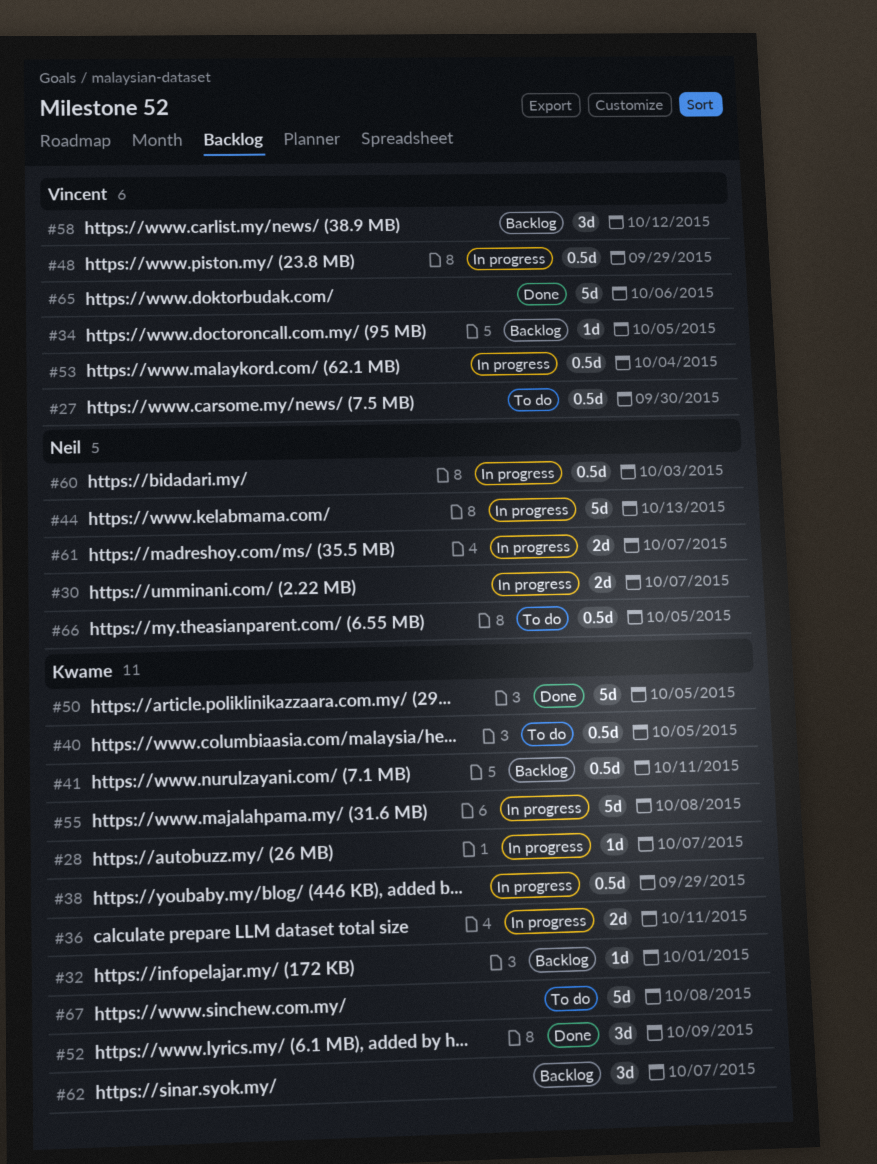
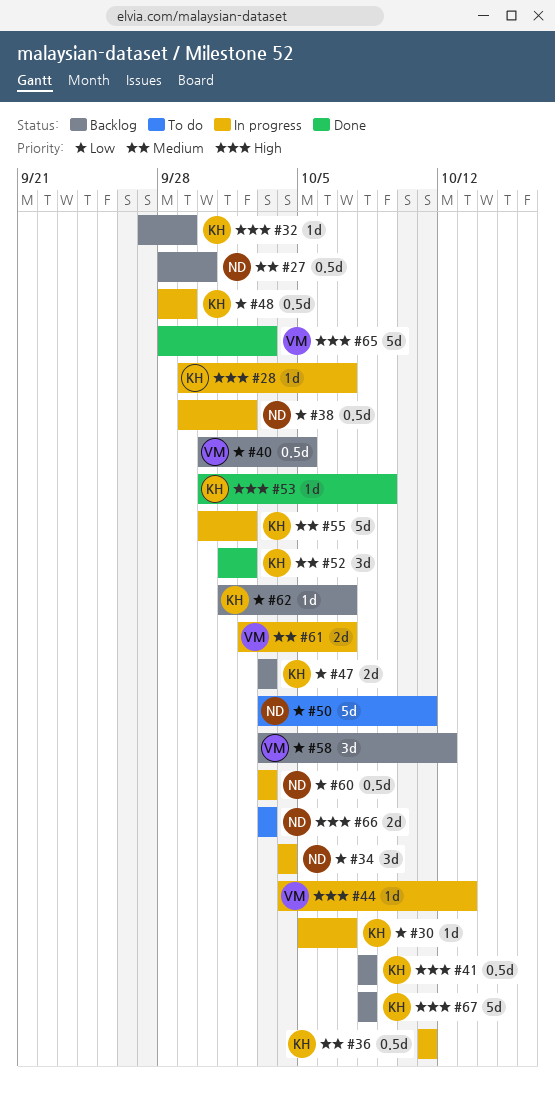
#27, status: To do -> Backlog
#27, owner: Vincent -> Neil
#30, owner: Neil -> Kwame
#30, estimate: 2d -> 1d
#32, due: Oct 1 -> Sep 29
#34, status: Backlog -> In progress
#34, owner: Vincent -> Neil
#34, estimate: 1d -> 3d
#34, due: Oct 5 -> Oct 4
#36, estimate: 2d -> 0.5d
#38, owner: Kwame -> Neil
#38, due: Sep 29 -> Oct 2
#40, status: To do -> Backlog
#40, owner: Kwame -> Vincent
#41, due: Oct 11 -> Oct 8
#44, owner: Neil -> Vincent
#44, estimate: 5d -> 1d
#47: none -> present
#48, owner: Vincent -> Kwame
#50, status: Done -> To do
#50, owner: Kwame -> Neil
#50, due: Oct 5 -> Oct 11
#52, due: Oct 9 -> Oct 2
#53, status: In progress -> Done
#53, owner: Vincent -> Kwame
#53, estimate: 0.5d -> 1d
#53, due: Oct 4 -> Oct 9
#55, due: Oct 8 -> Oct 2
#61, owner: Neil -> Vincent
#62, estimate: 3d -> 1d
#65, due: Oct 6 -> Oct 3
#66, estimate: 0.5d -> 2d
#66, due: Oct 5 -> Oct 3
#67, status: To do -> Backlog

